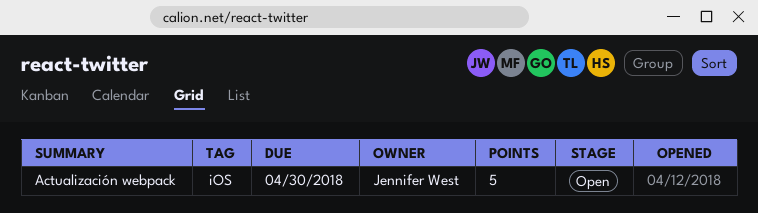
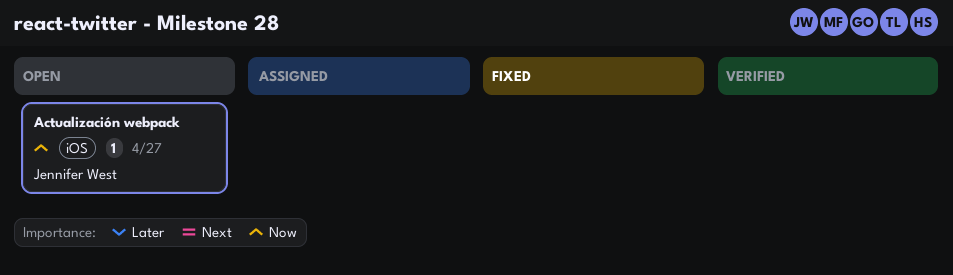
Actualización webpack, estimate: 5 -> 1
Actualización webpack, due: Apr 30 -> Apr 27

